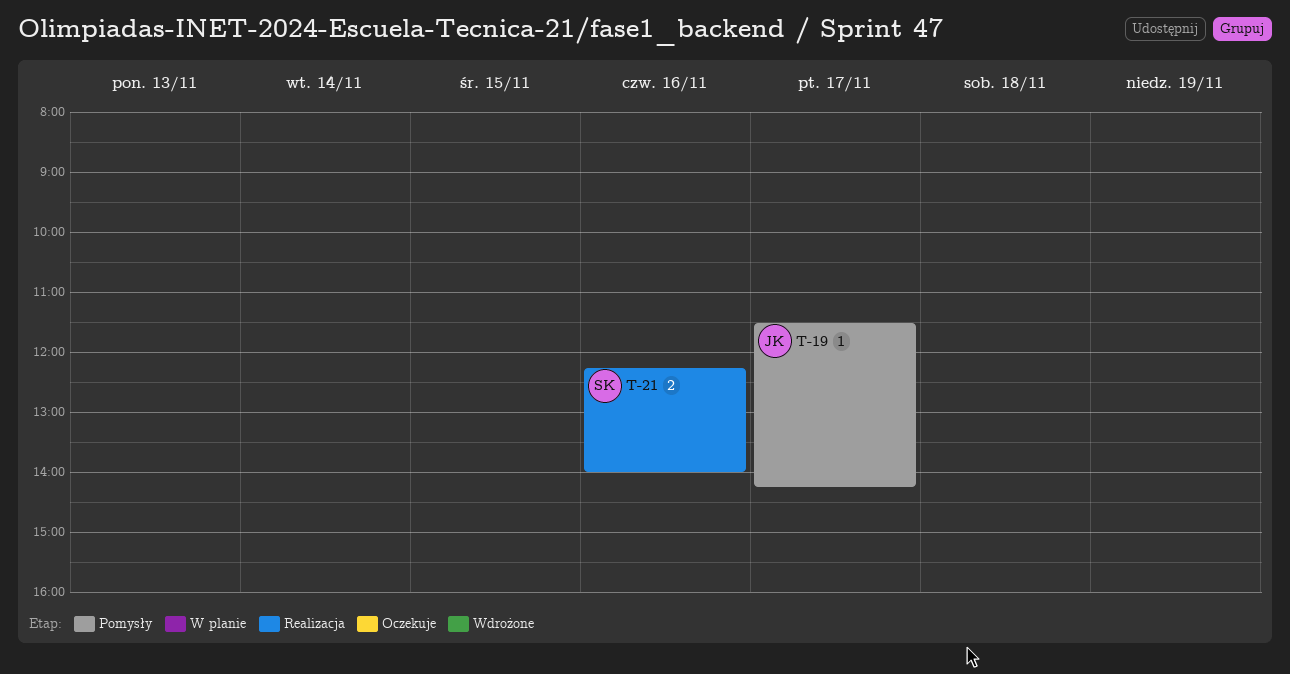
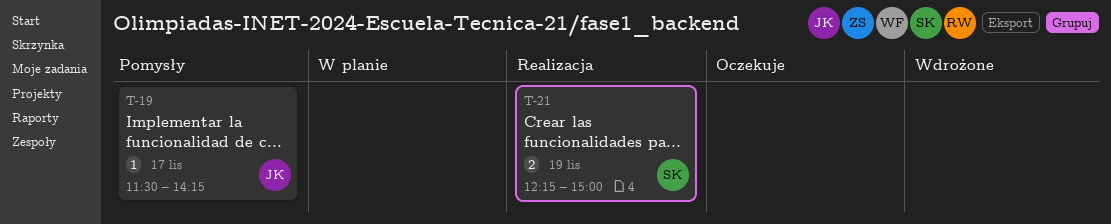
T-21, day: Nov 16 -> Nov 19
T-21, ends: 14:00 -> 15:00

